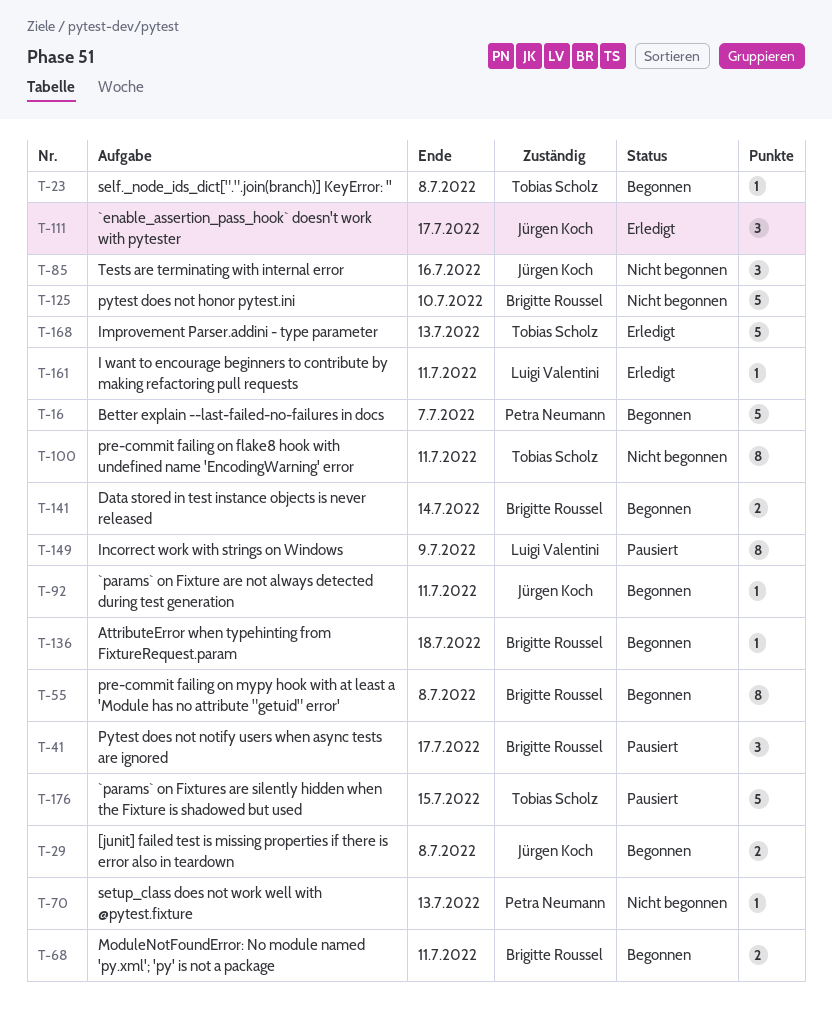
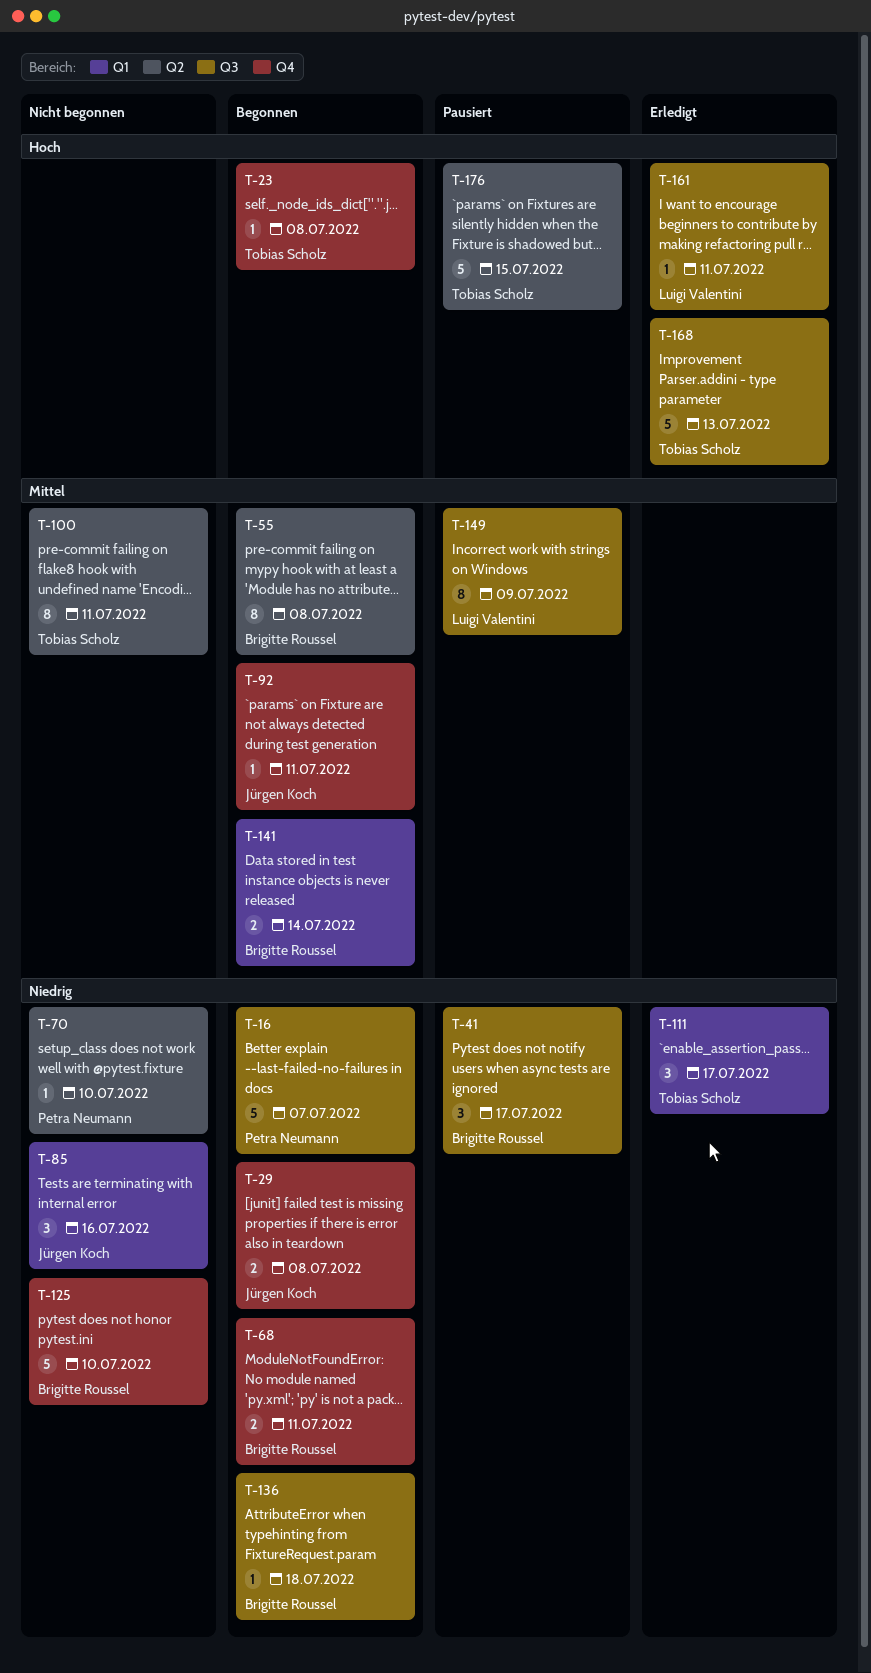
T-70, due: Jul 13 -> Jul 10
T-111, owner: Jürgen Koch -> Tobias Scholz

